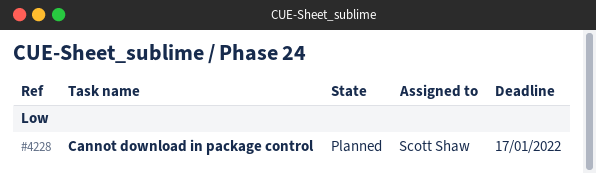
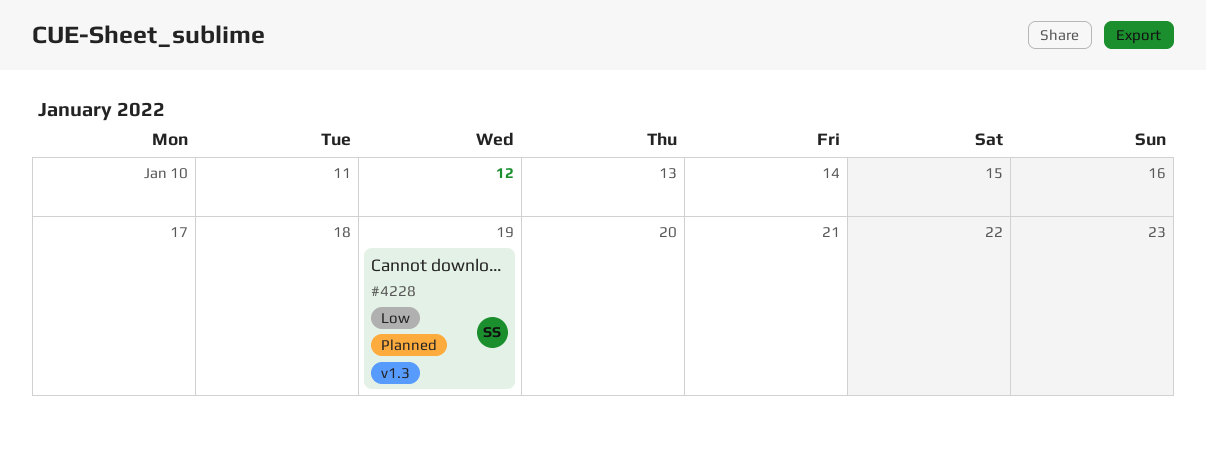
#4228, due: Jan 17 -> Jan 19

